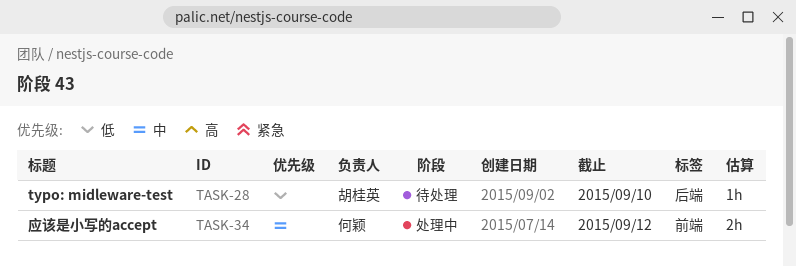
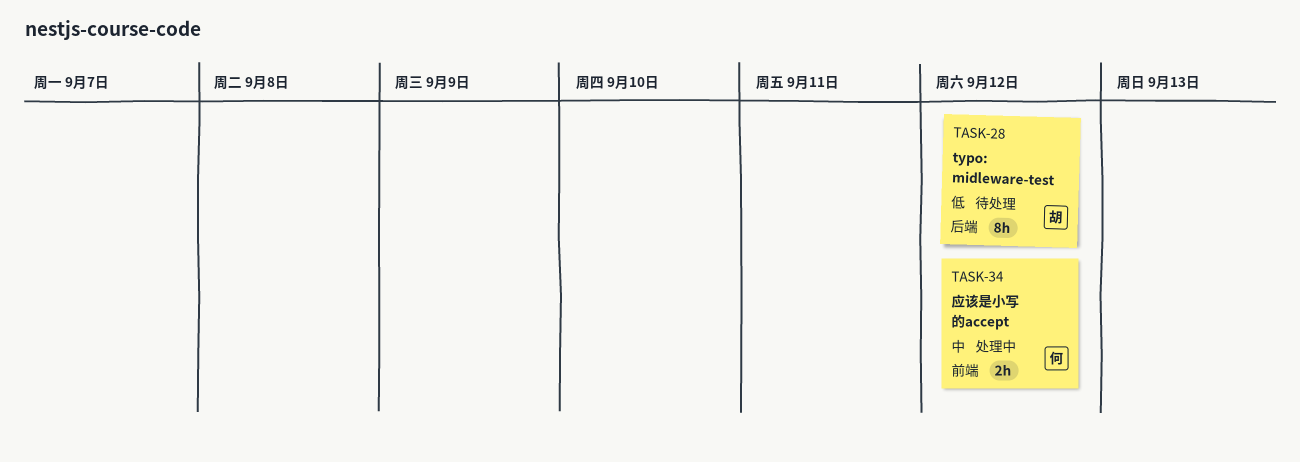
TASK-28, estimate: 1h -> 8h
TASK-28, due: Sep 10 -> Sep 12

